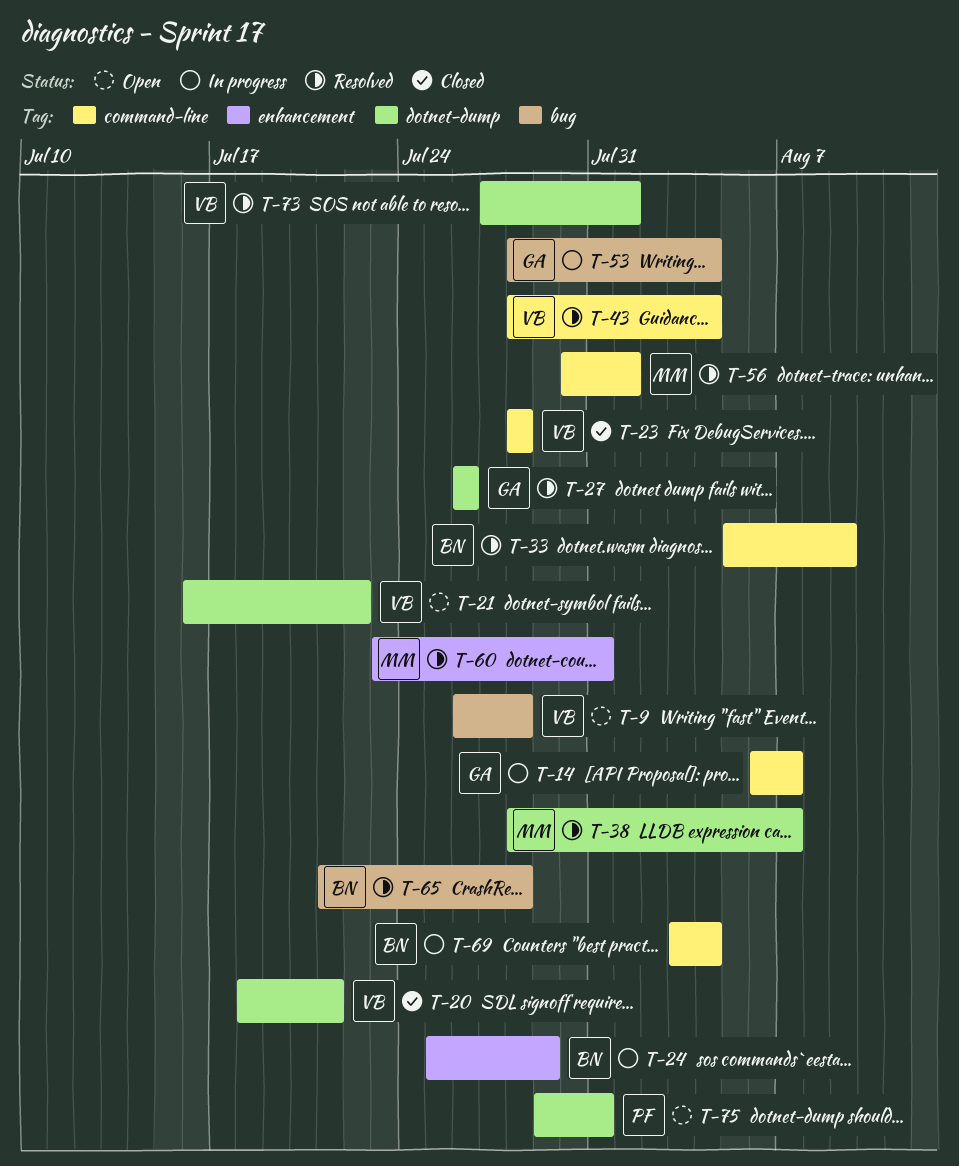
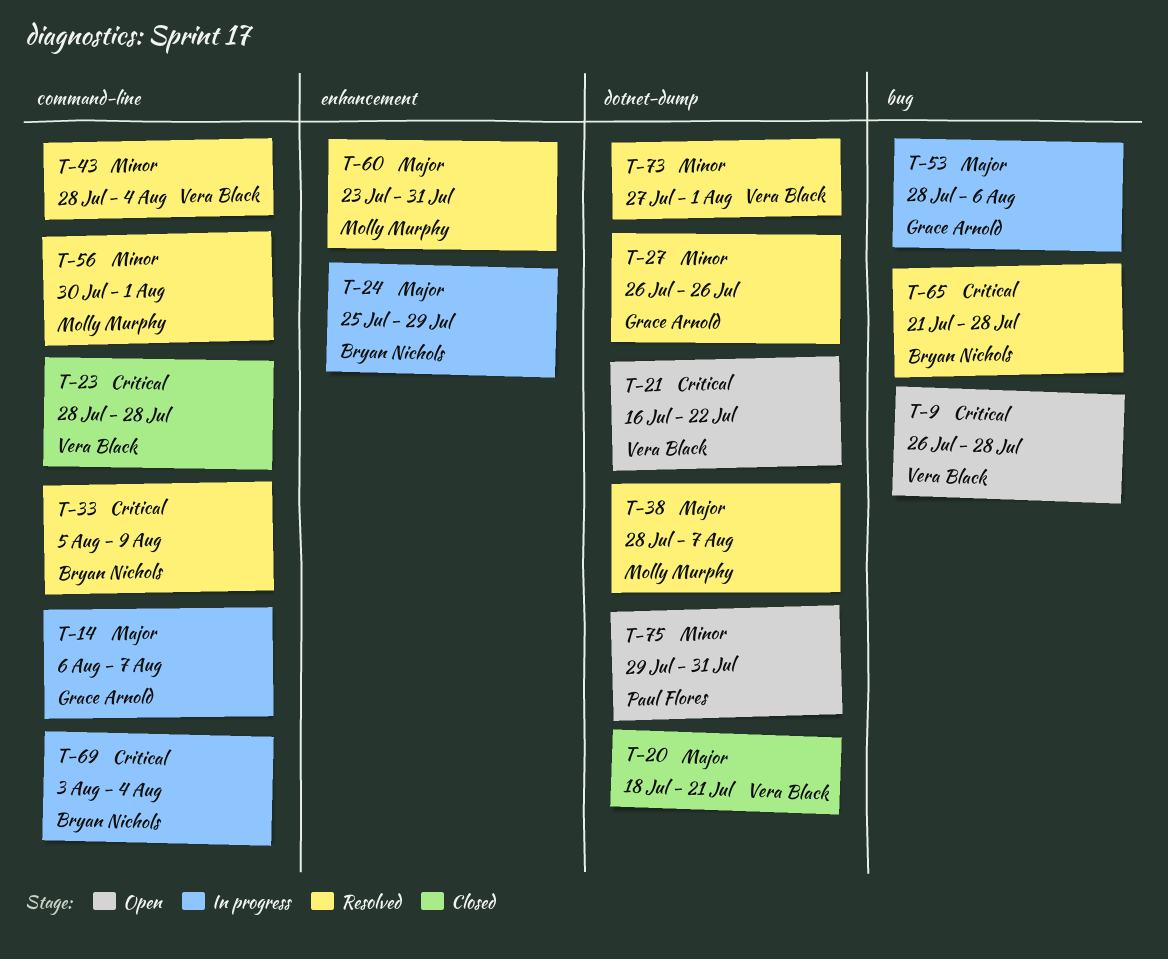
T-53, due: Aug 4 -> Aug 6

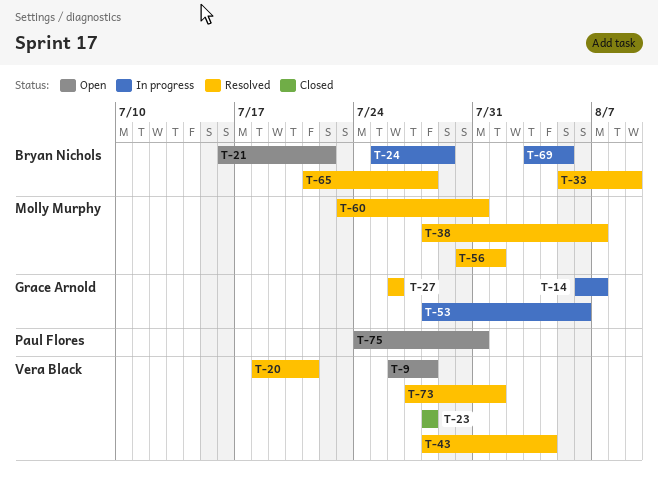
T-20, status: Closed -> Resolved
T-21, owner: Vera Black -> Bryan Nichols
T-69, due: Aug 4 -> Aug 5
T-75, start: Jul 29 -> Jul 24

